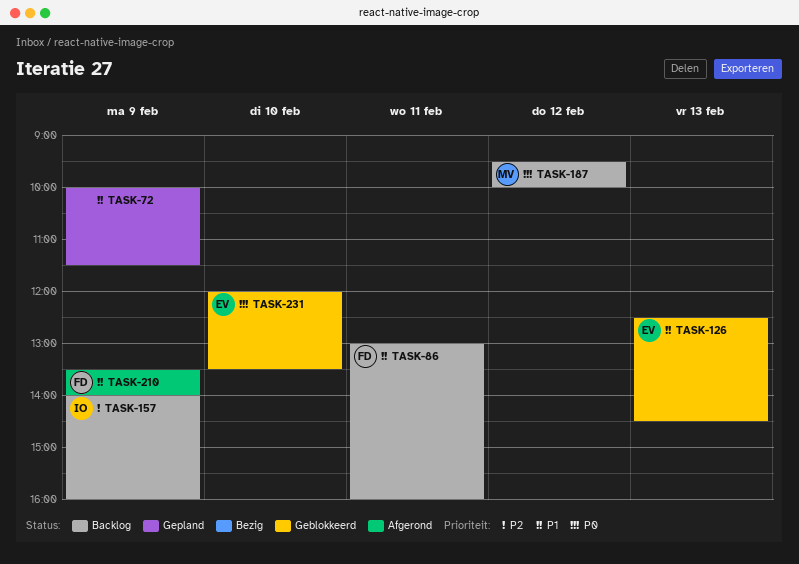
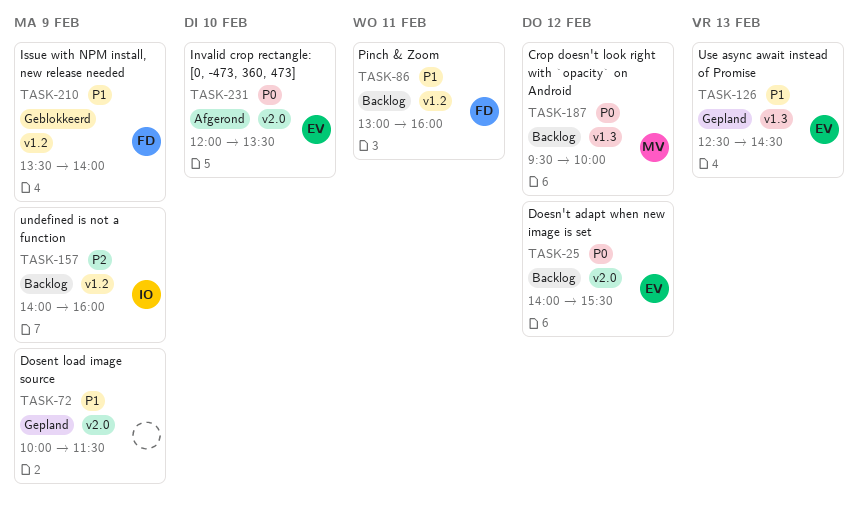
TASK-25: none -> present
TASK-126, status: Geblokkeerd -> Gepland
TASK-210, status: Afgerond -> Geblokkeerd
TASK-231, status: Geblokkeerd -> Afgerond

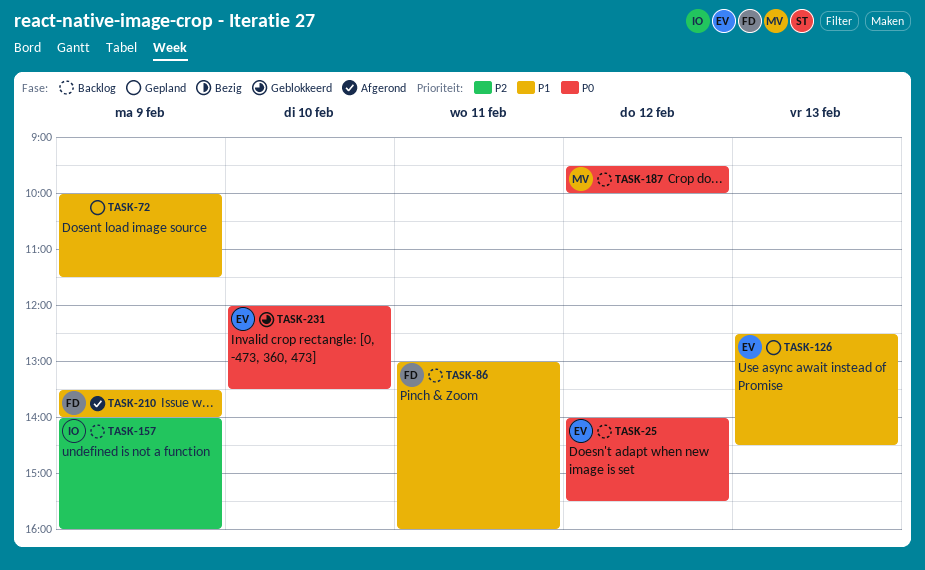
TASK-210, status: Geblokkeerd -> Afgerond
TASK-231, status: Afgerond -> Geblokkeerd

